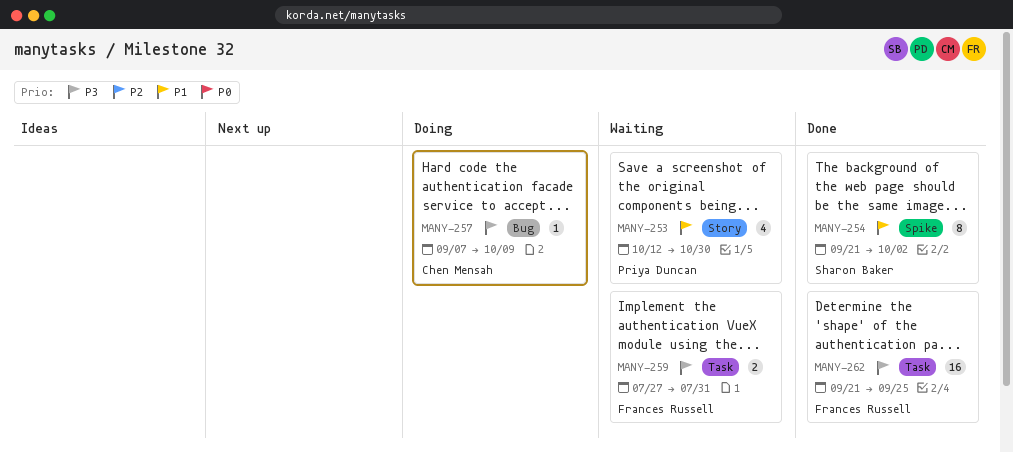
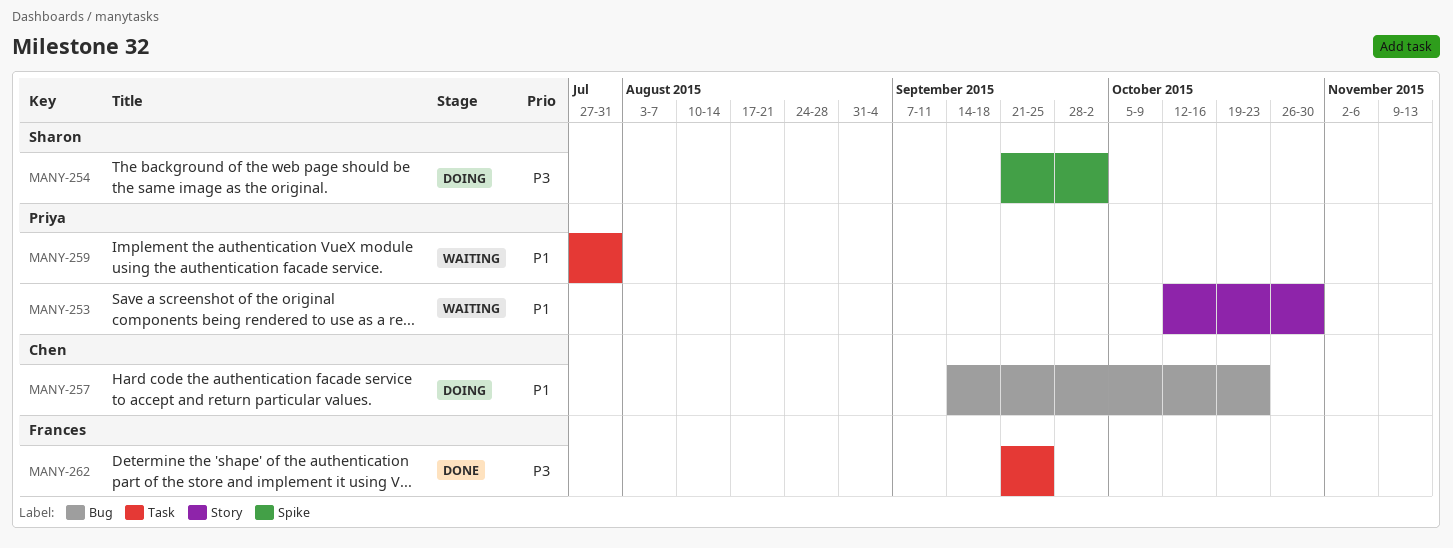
MANY-254, status: Done -> Doing
MANY-254, priority: P1 -> P3
MANY-257, priority: P3 -> P1
MANY-257, start: Sep 7 -> Sep 14
MANY-257, due: Oct 9 -> Oct 23
MANY-259, owner: Frances Russell -> Priya Duncan
MANY-259, priority: P3 -> P1

